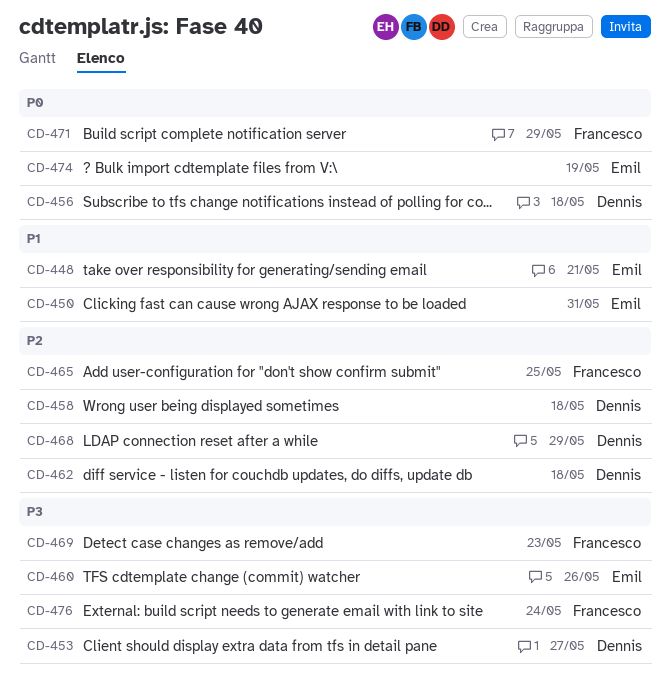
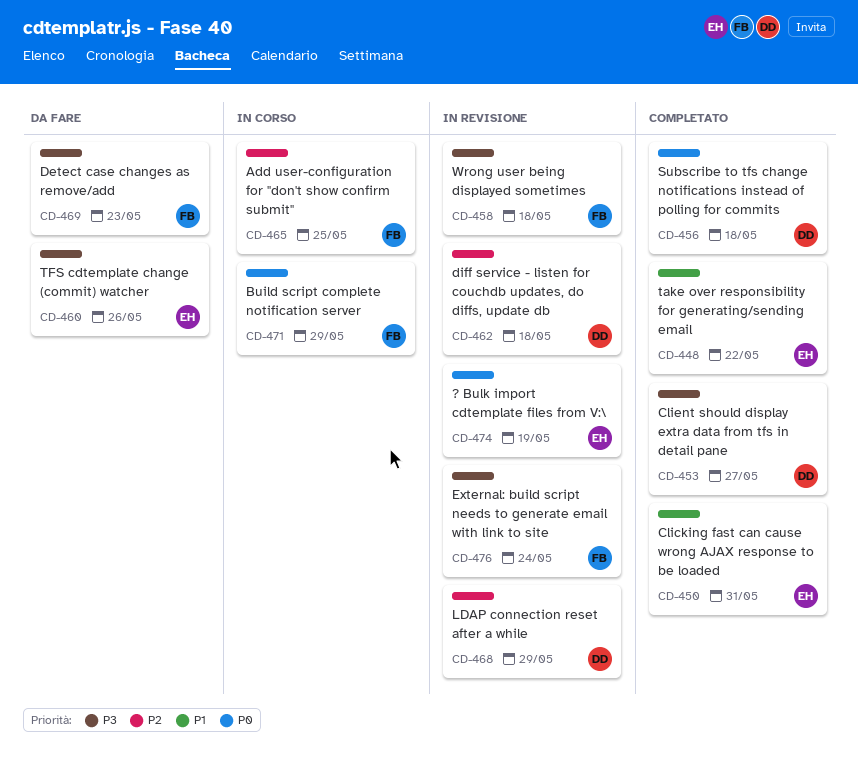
CD-448, due: May 21 -> May 22
CD-458, owner: Dennis -> Francesco
CD-458, priority: P2 -> P3

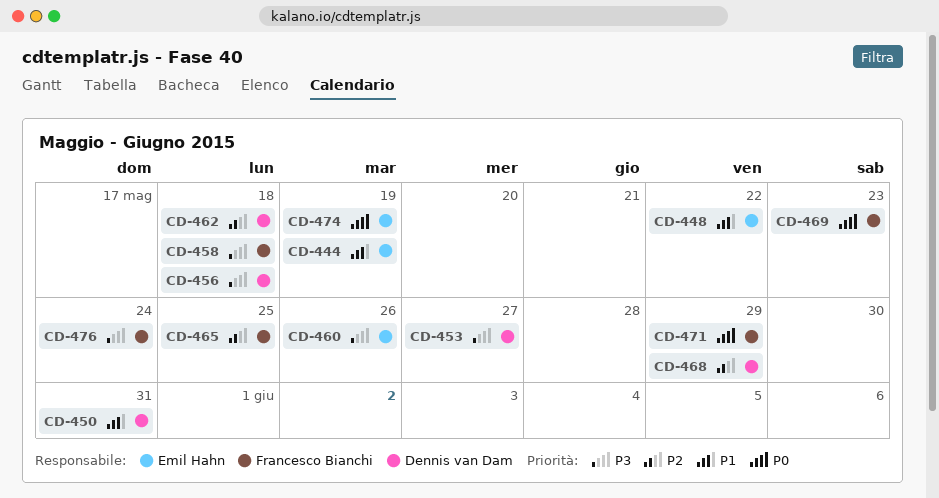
CD-444: none -> present
CD-450, owner: Emil Hahn -> Dennis van Dam
CD-456, priority: P0 -> P3
CD-469, priority: P3 -> P0

